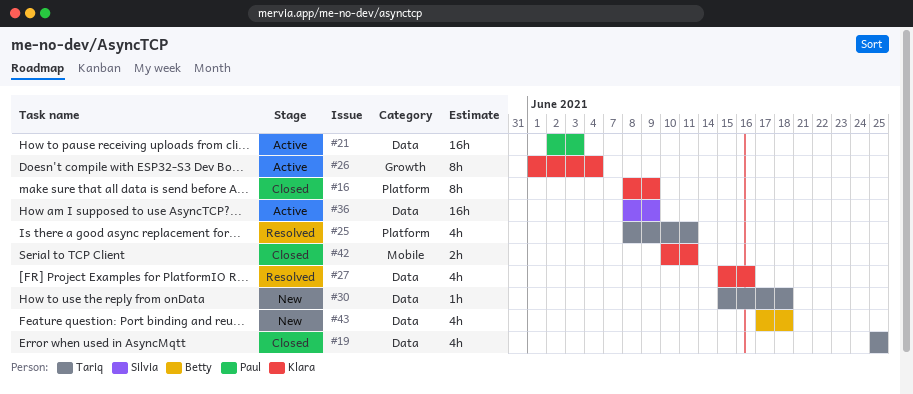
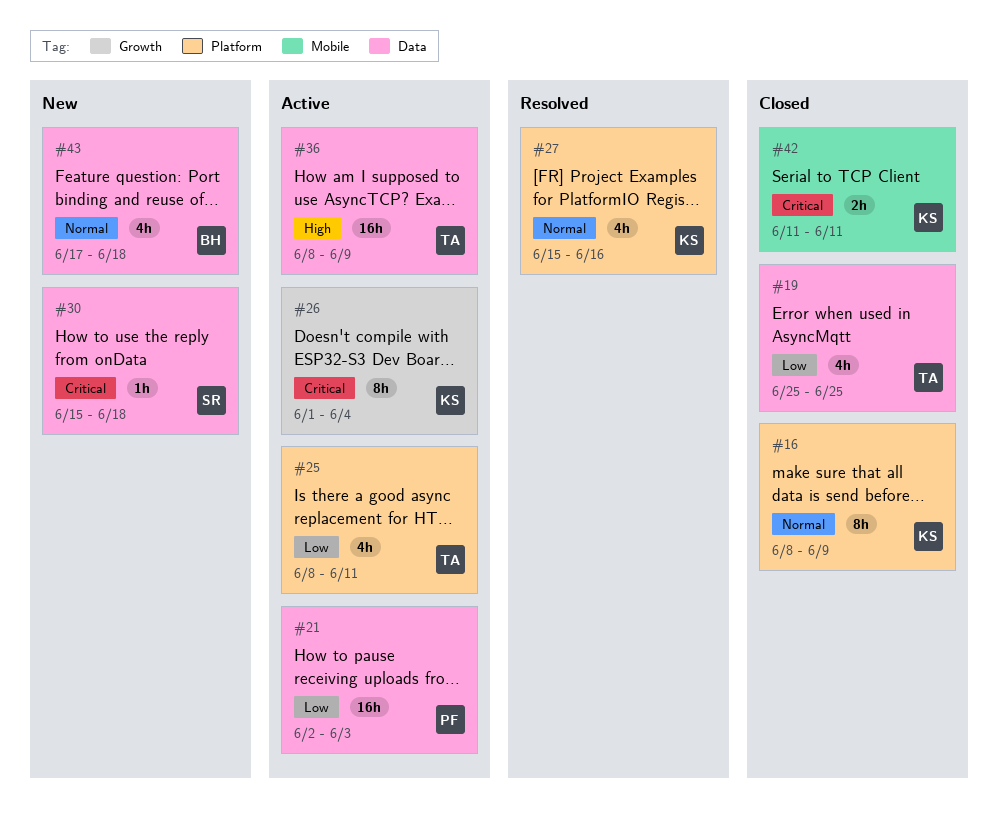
#25, status: Resolved -> Active
#27, label: Data -> Platform
#30, owner: Tariq -> Silvia
#36, owner: Silvia -> Tariq
#42, start: Jun 10 -> Jun 11

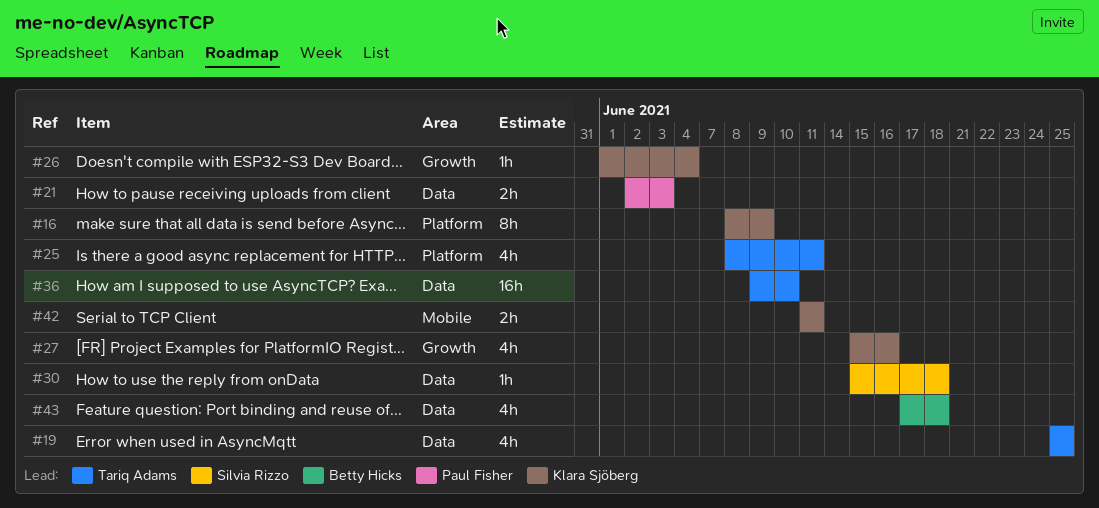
#21, estimate: 16h -> 2h
#26, estimate: 8h -> 1h
#27, label: Platform -> Growth
#36, start: Jun 8 -> Jun 9
#36, due: Jun 9 -> Jun 10

